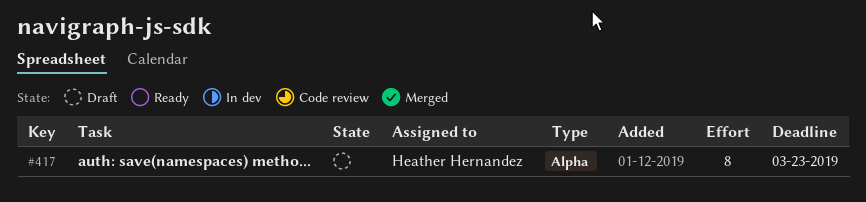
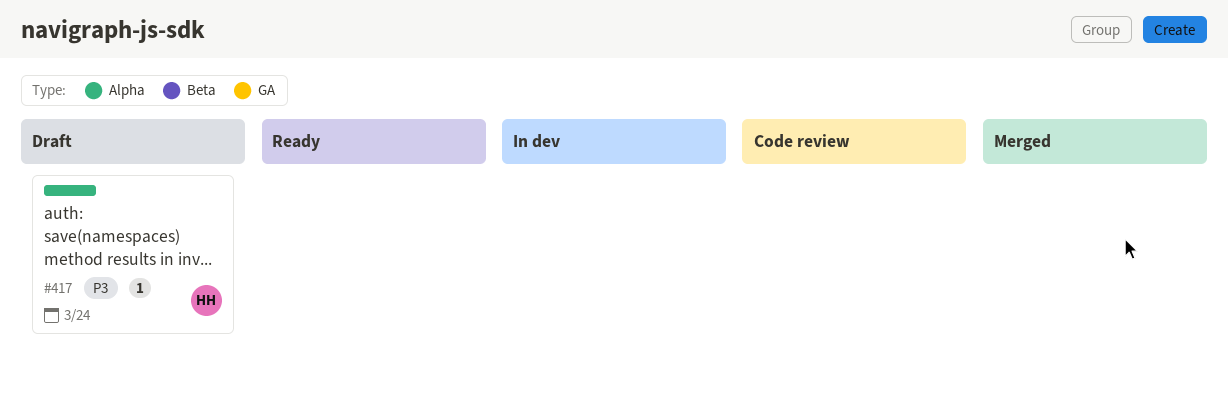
#417, estimate: 8 -> 1
#417, due: Mar 23 -> Mar 24

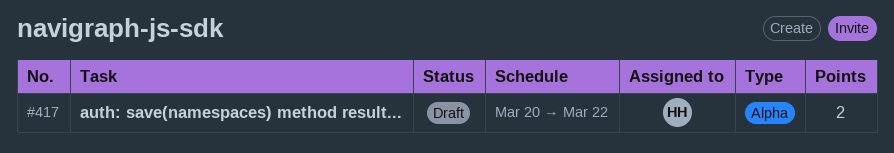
#417, estimate: 1 -> 2
#417, due: Mar 24 -> Mar 22

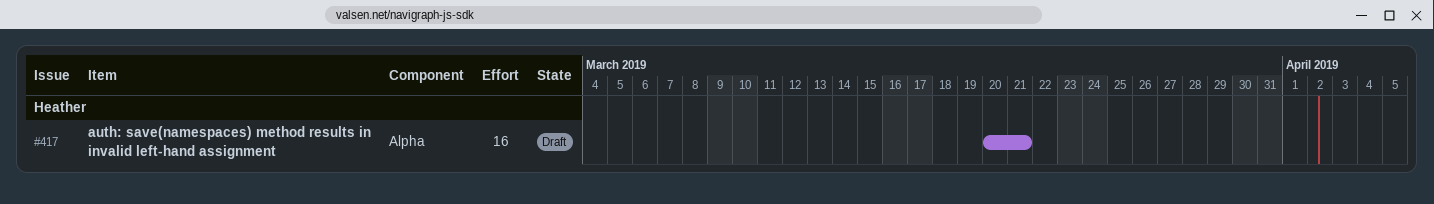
#417, estimate: 2 -> 16
#417, due: Mar 22 -> Mar 21

